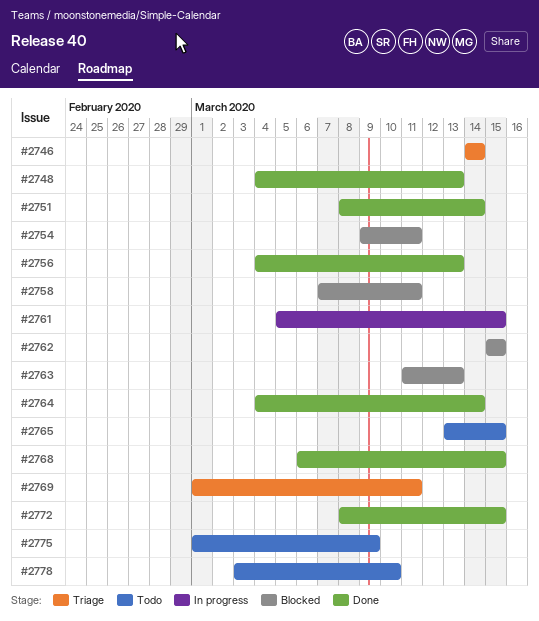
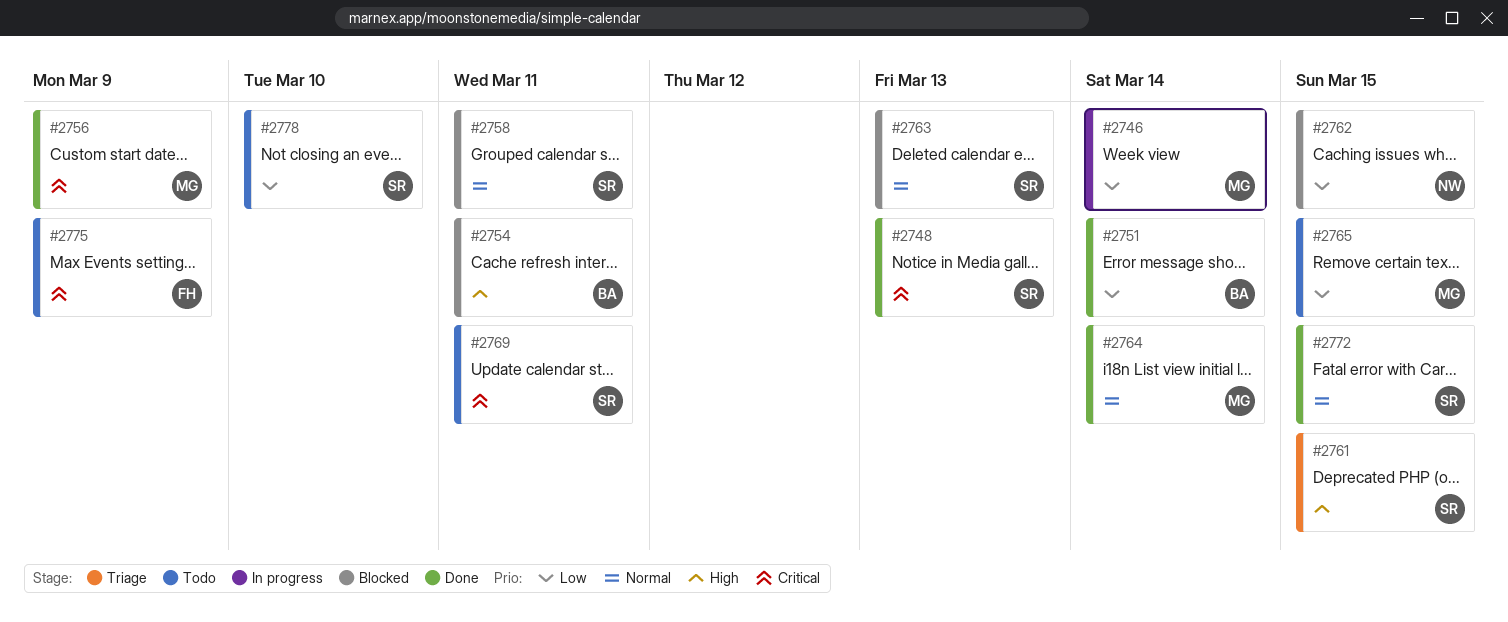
#2746, status: Triage -> In progress
#2756, due: Mar 13 -> Mar 9
#2761, status: In progress -> Triage
#2768: present -> none
#2769, status: Triage -> Todo

